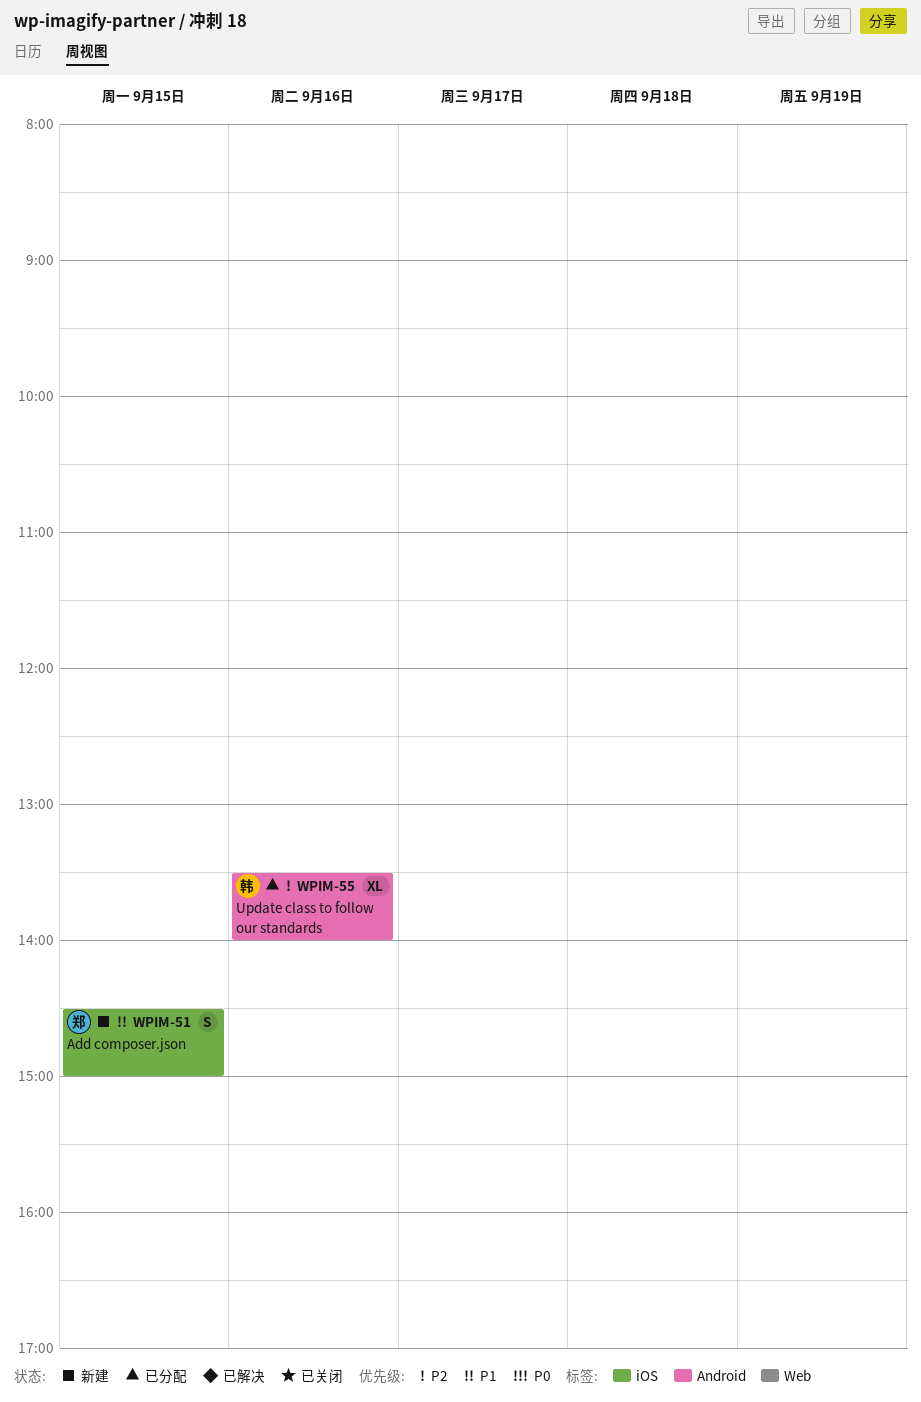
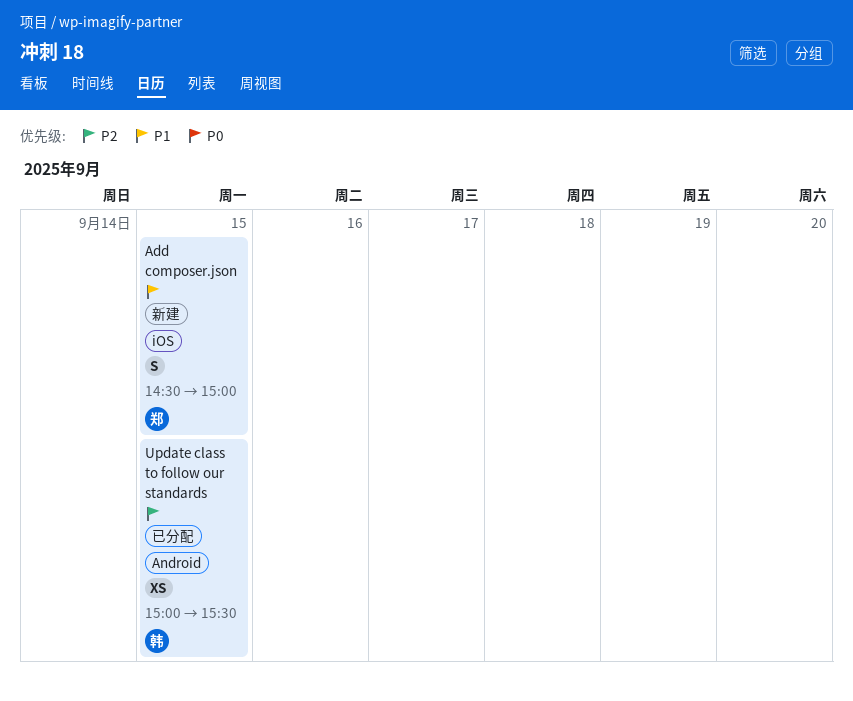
Update class to follow our standards, estimate: XL -> XS
Update class to follow our standards, day: Sep 16 -> Sep 15
Update class to follow our standards, begins: 13:30 -> 15:00
Update class to follow our standards, ends: 14:00 -> 15:30

